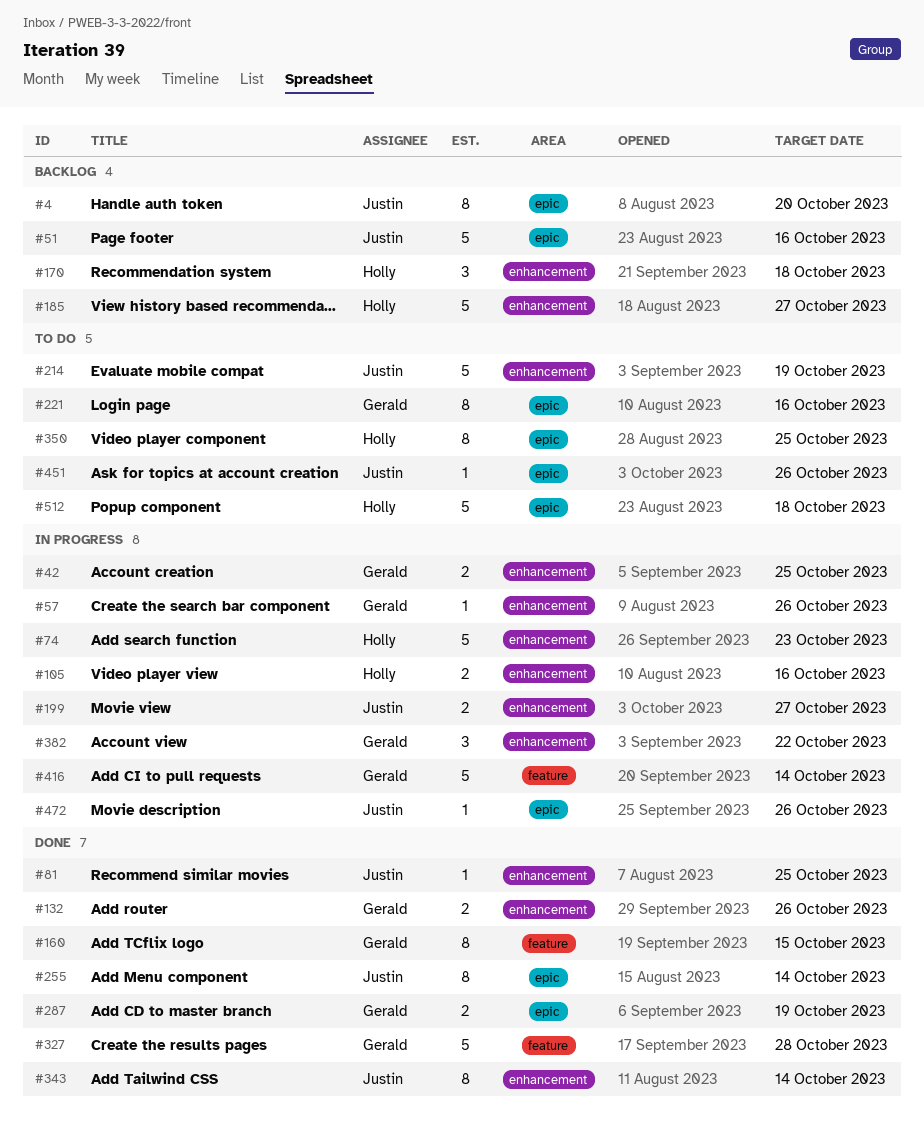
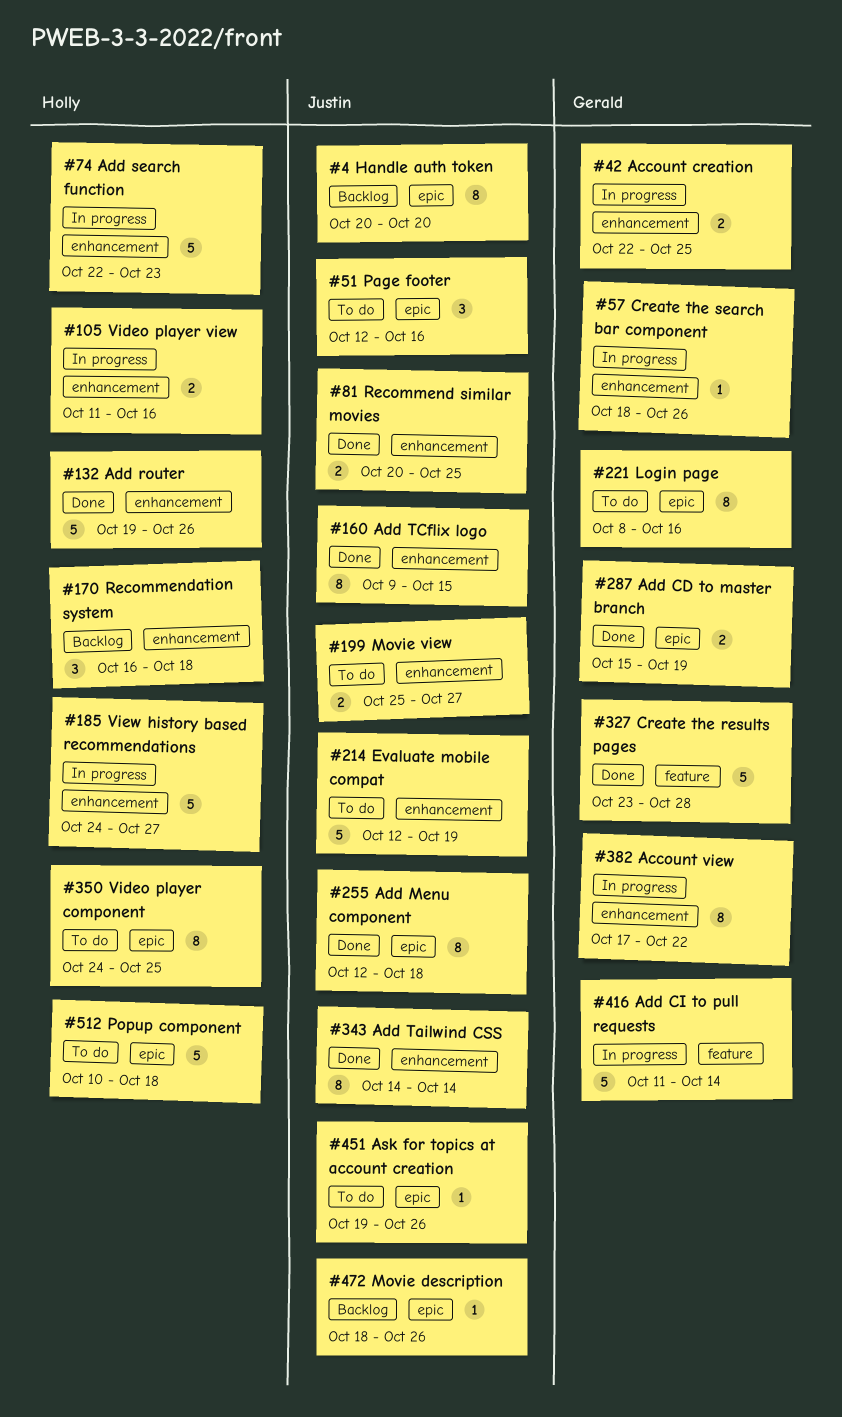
#51, status: Backlog -> To do
#51, estimate: 5 -> 3
#81, estimate: 1 -> 2
#132, owner: Gerald -> Holly
#132, estimate: 2 -> 5
#160, owner: Gerald -> Justin
#160, label: feature -> enhancement
#185, status: Backlog -> In progress
#199, status: In progress -> To do
#255, due: Oct 14 -> Oct 18
#382, estimate: 3 -> 8
#472, status: In progress -> Backlog

